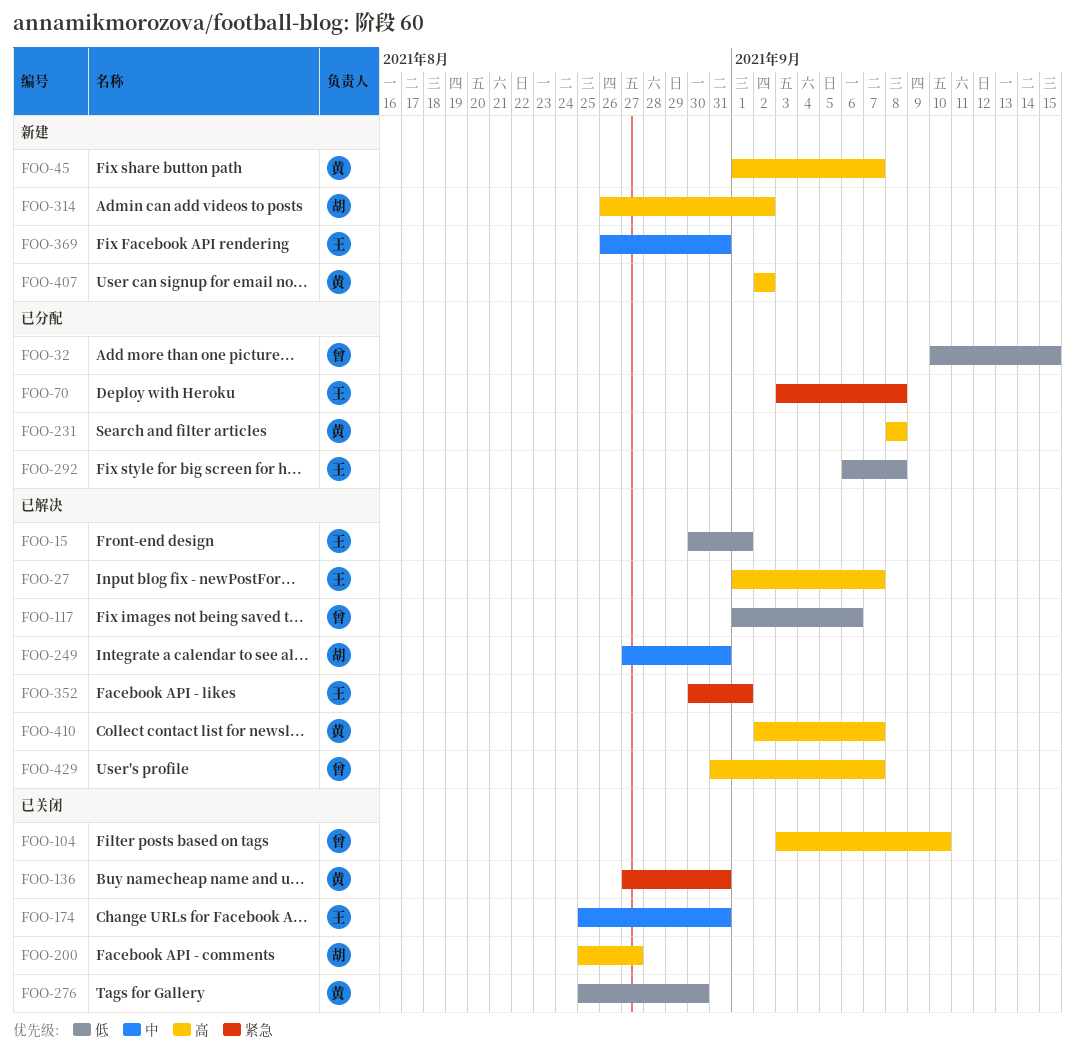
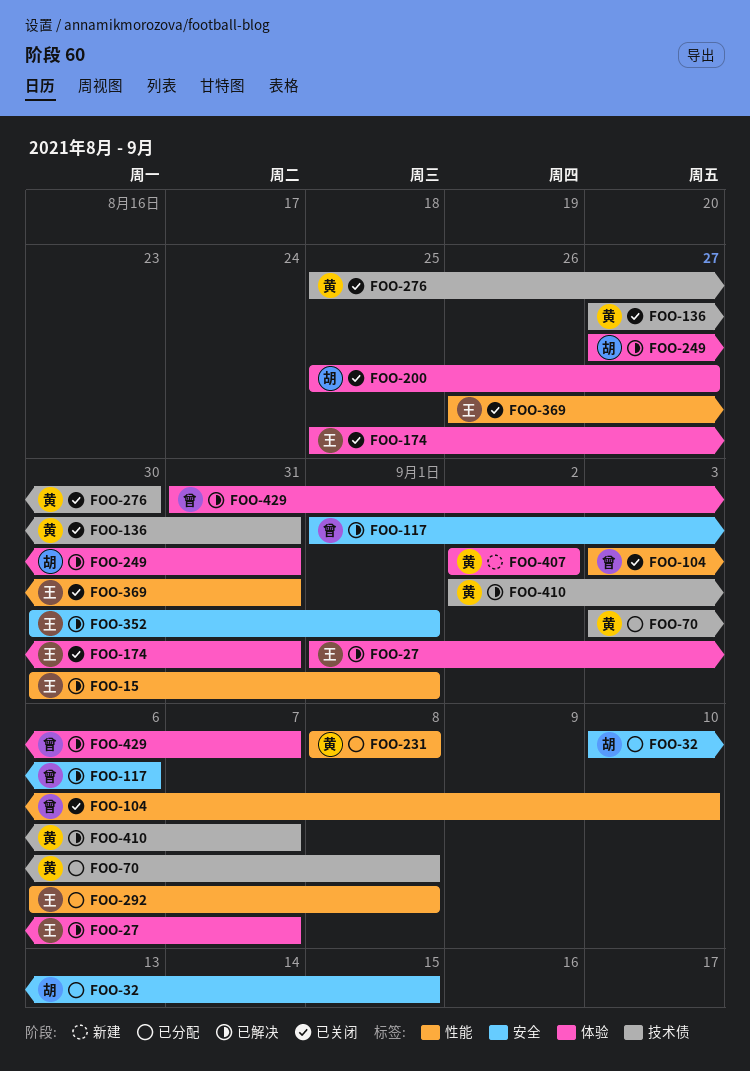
FOO-32, owner: 曾 -> 胡
FOO-45: present -> none
FOO-70, owner: 王 -> 黄
FOO-314: present -> none
FOO-369, status: 新建 -> 已关闭

